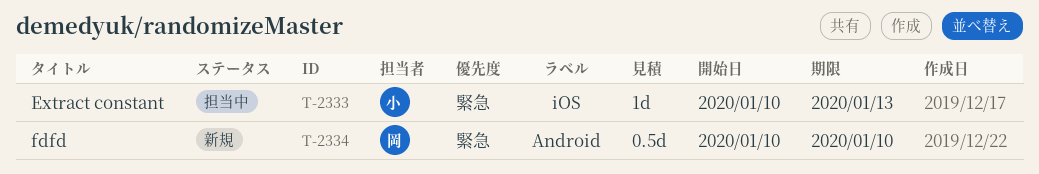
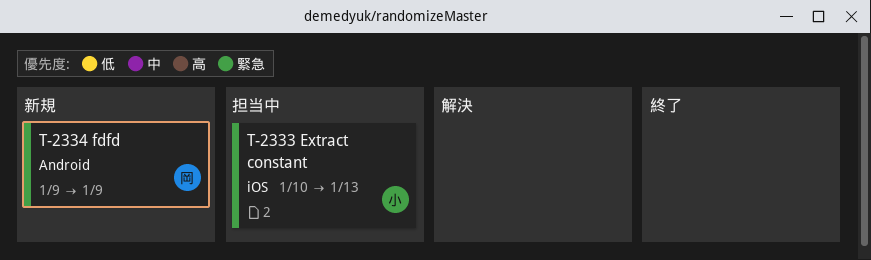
T-2334, start: Jan 10 -> Jan 9
T-2334, due: Jan 10 -> Jan 9

